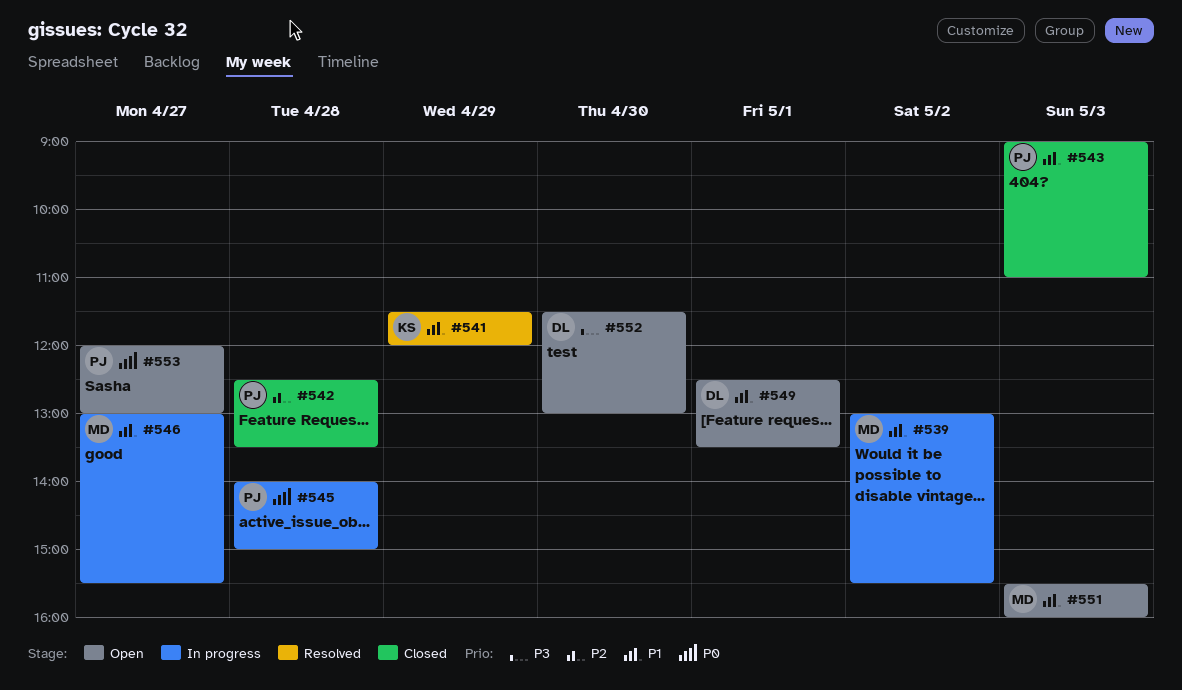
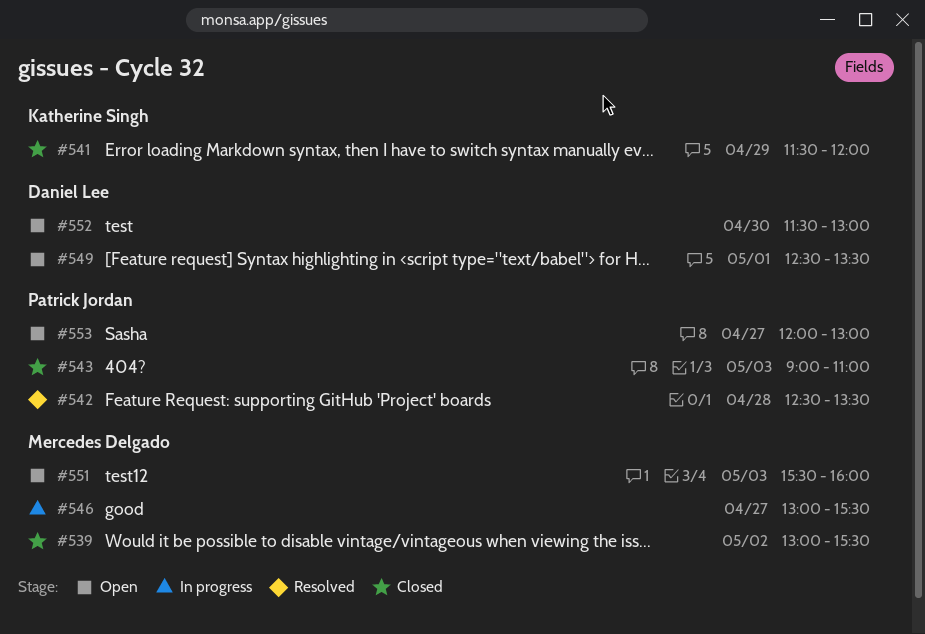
#539, status: In progress -> Closed
#541, status: Resolved -> Closed
#542, status: Closed -> Resolved
#545: present -> none

